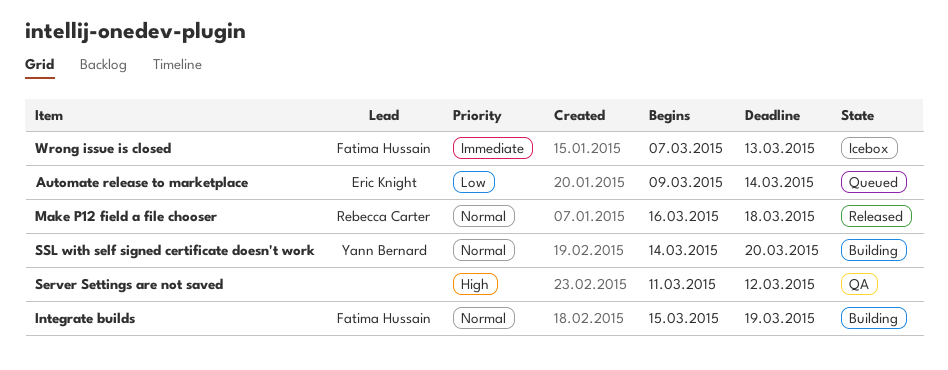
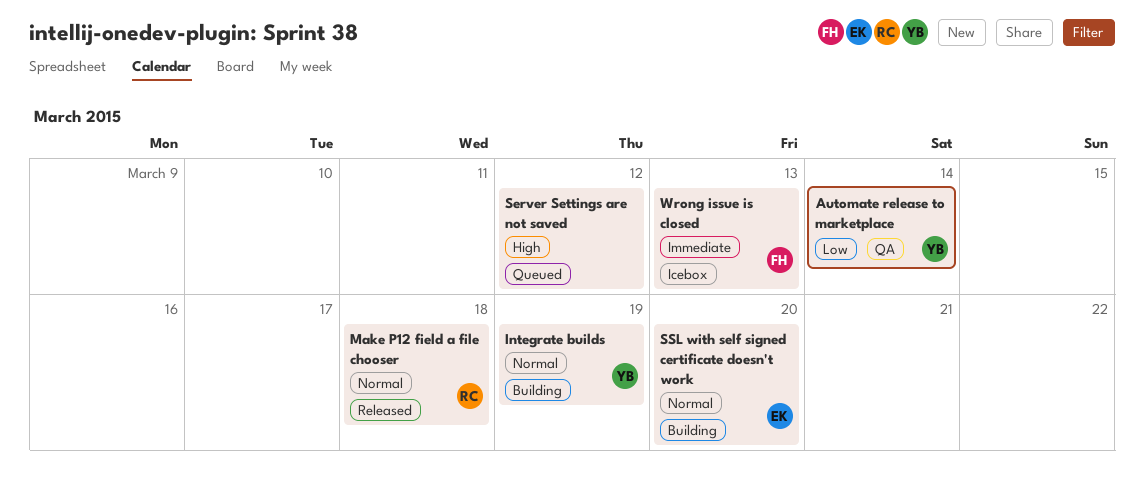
Automate release to marketplace, status: Queued -> QA
Automate release to marketplace, owner: Eric Knight -> Yann Bernard
Integrate builds, owner: Fatima Hussain -> Yann Bernard
Server Settings are not saved, status: QA -> Queued
SSL with self signed certificate doesn't work, owner: Yann Bernard -> Eric Knight

